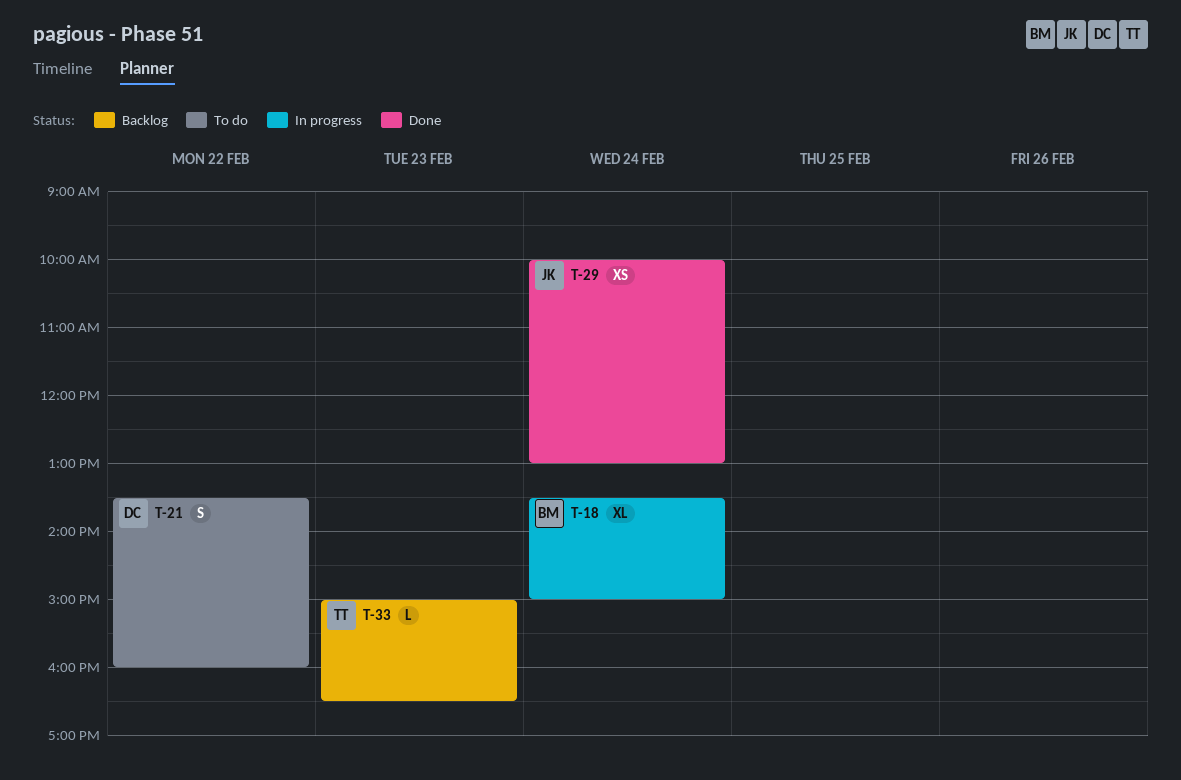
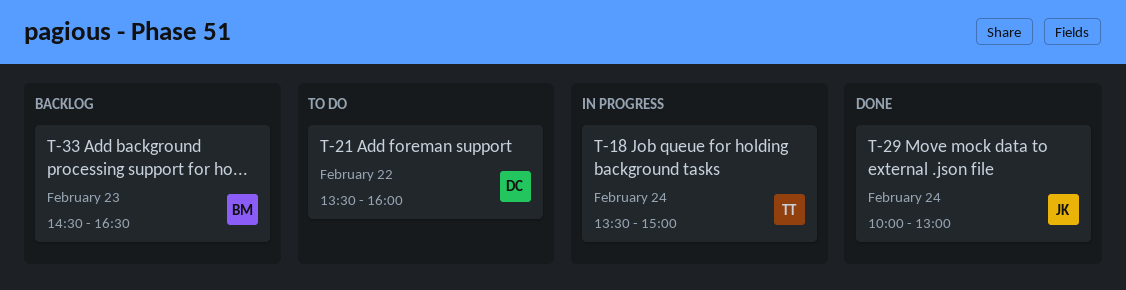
T-18, owner: BM -> TT
T-33, owner: TT -> BM
T-33, begins: 15:00 -> 14:30

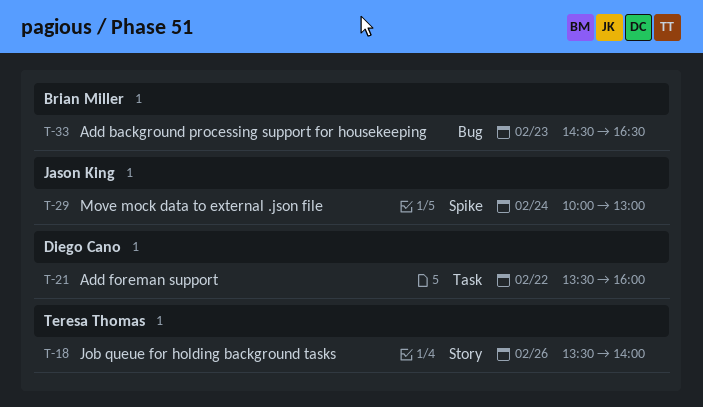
T-18, day: Feb 24 -> Feb 26
T-18, ends: 15:00 -> 14:00

